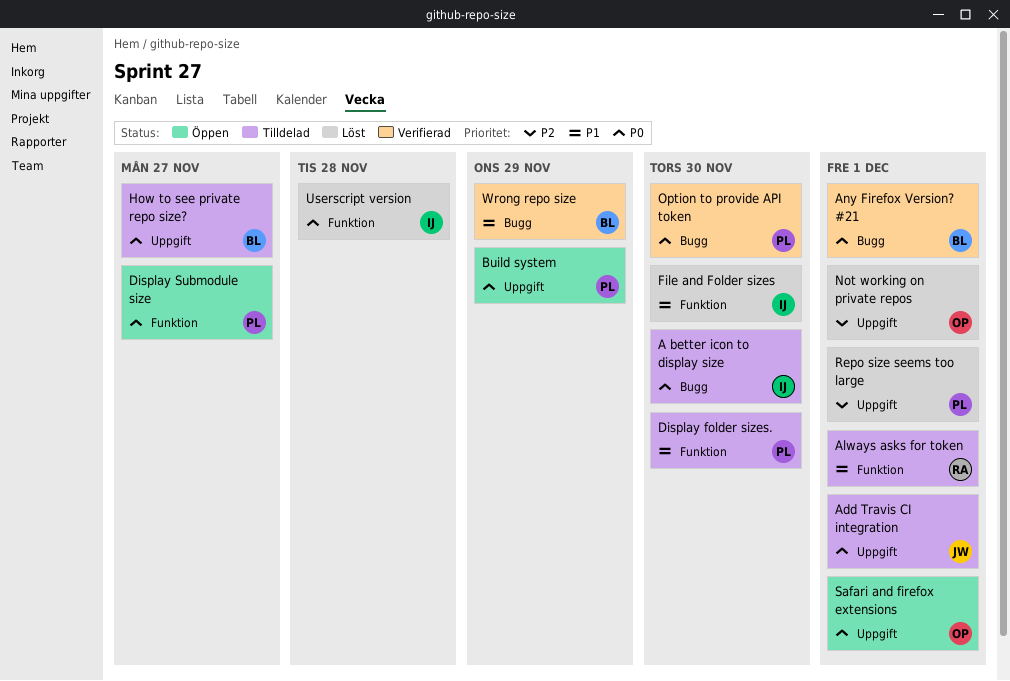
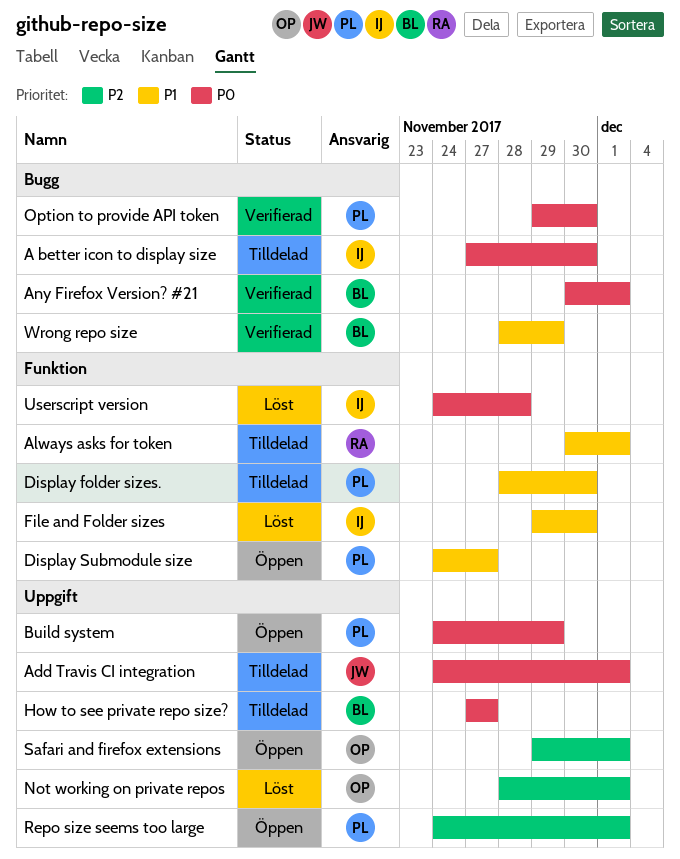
Display Submodule size, priority: P0 -> P1
Repo size seems too large, status: Löst -> Öppen
Safari and firefox extensions, priority: P0 -> P2

